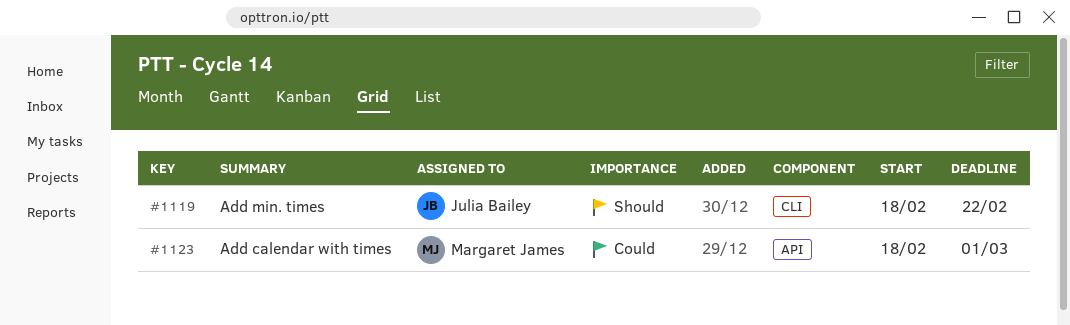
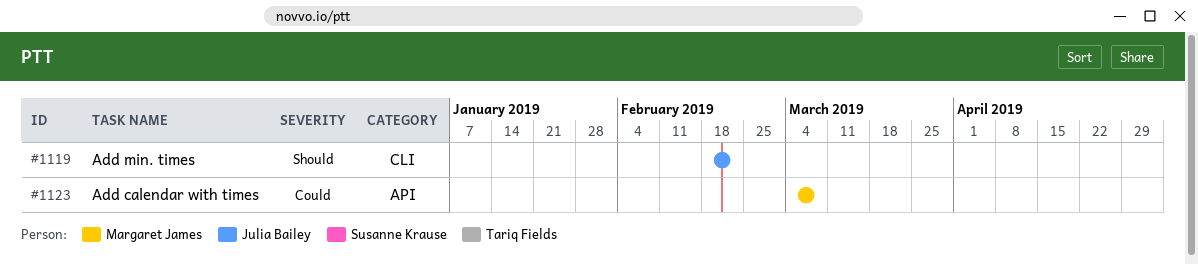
#1123, start: Feb 18 -> Mar 4
#1123, due: Mar 1 -> Mar 8

